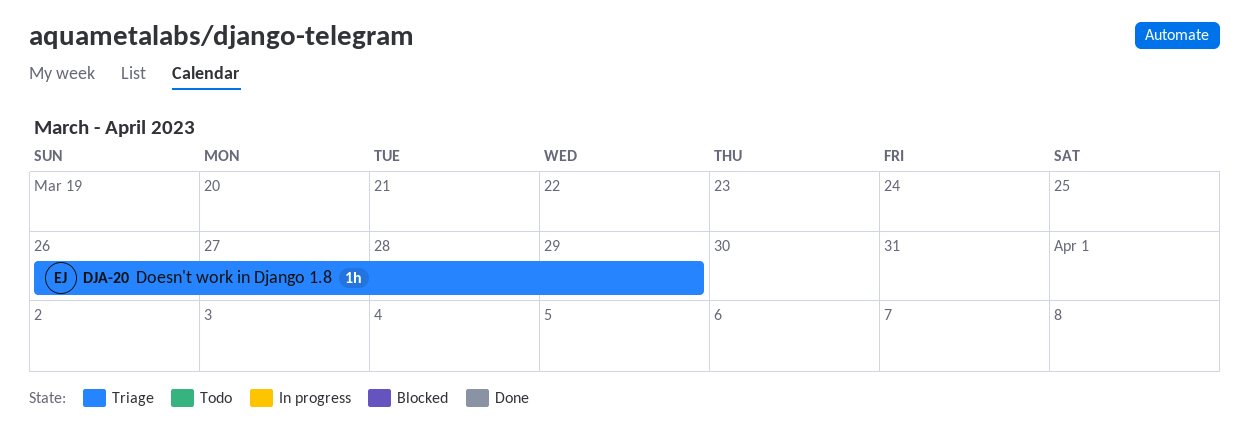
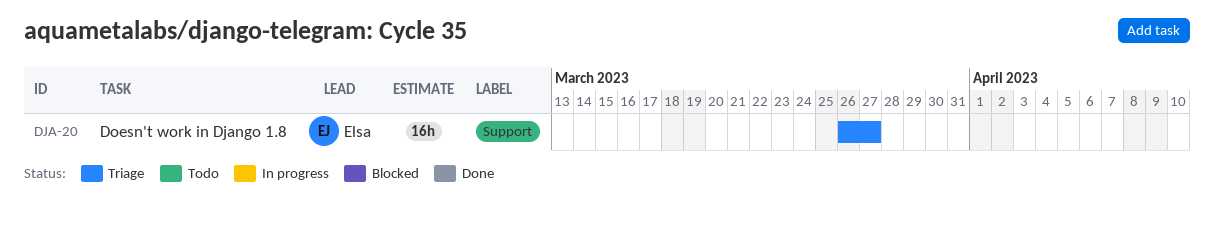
DJA-20, estimate: 1h -> 16h
DJA-20, due: Mar 29 -> Mar 27

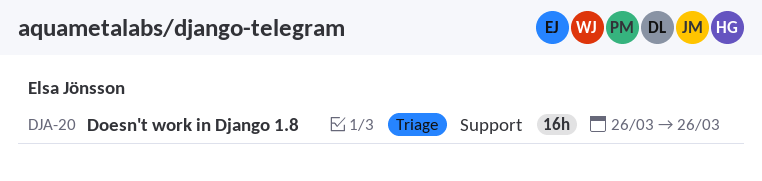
DJA-20, due: Mar 27 -> Mar 26

